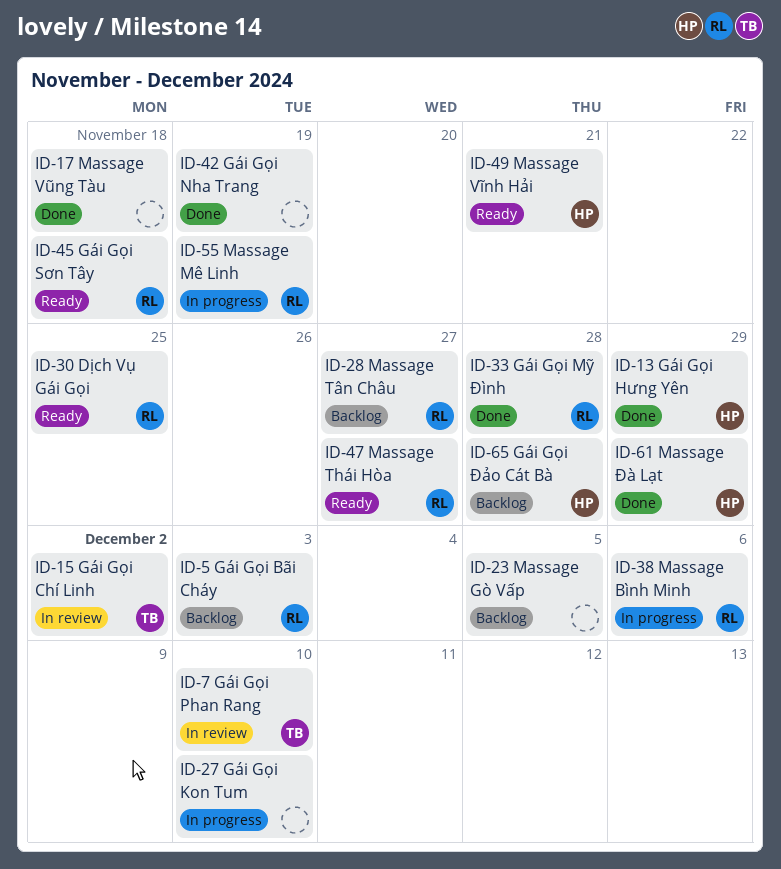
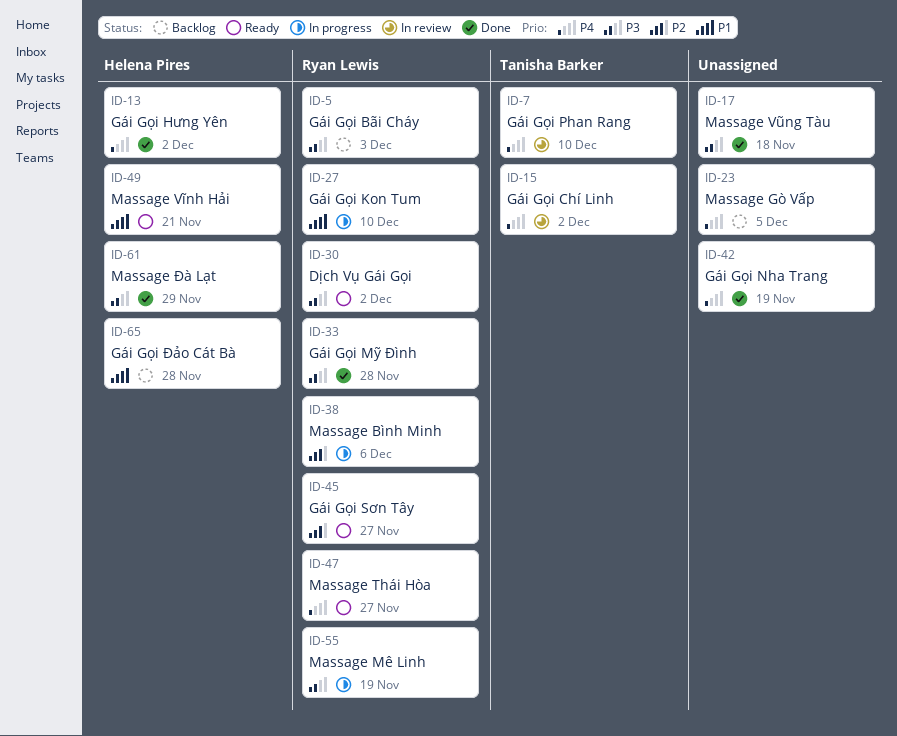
ID-13, due: Nov 29 -> Dec 2
ID-27, owner: none -> Ryan Lewis
ID-28: present -> none
ID-30, due: Nov 25 -> Dec 2
ID-45, due: Nov 18 -> Nov 27

